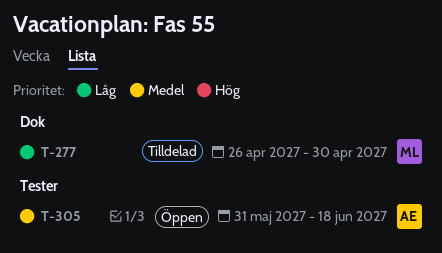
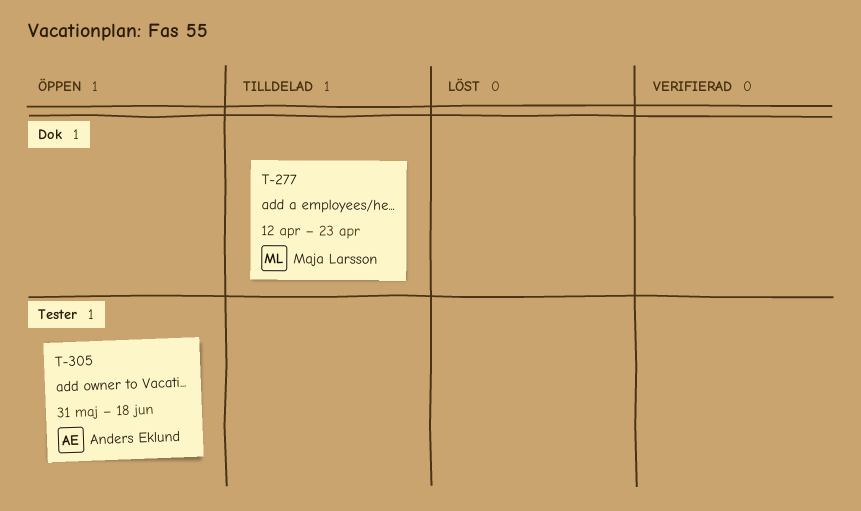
T-277, start: Apr 26 -> Apr 12
T-277, due: Apr 30 -> Apr 23

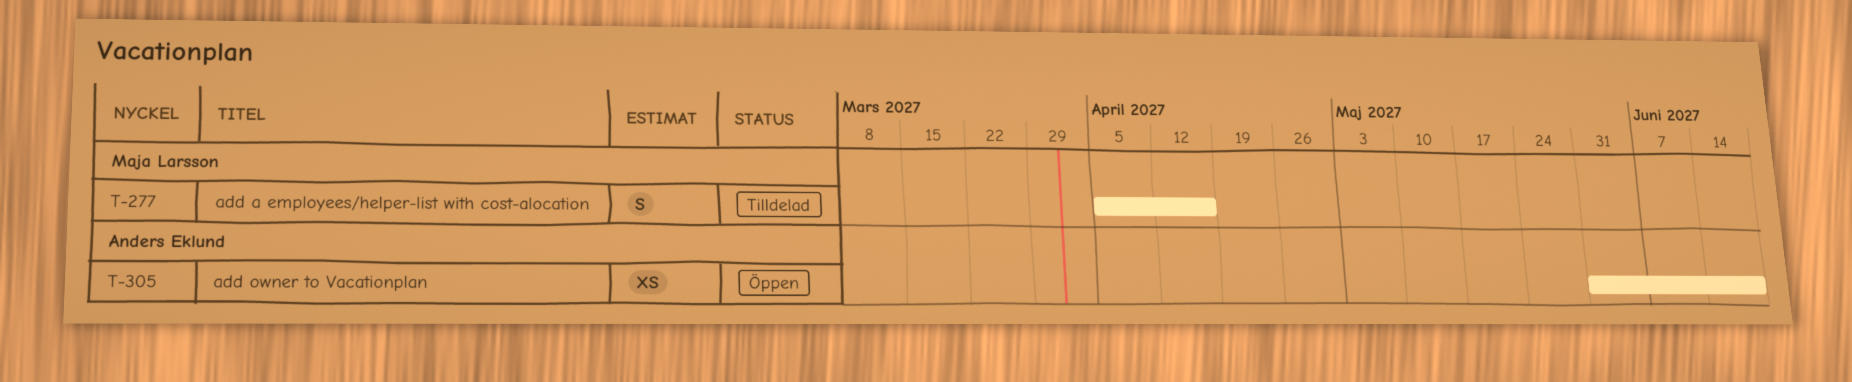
T-277, start: Apr 12 -> Apr 5
T-277, due: Apr 23 -> Apr 16

